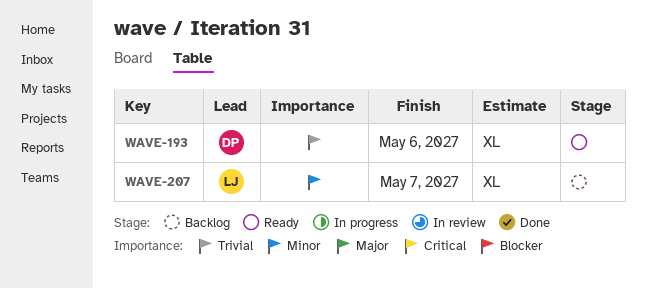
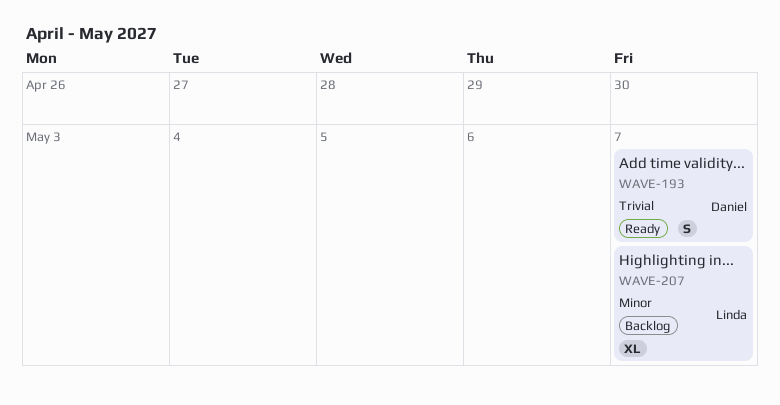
WAVE-193, estimate: XL -> S
WAVE-193, due: May 6 -> May 7

